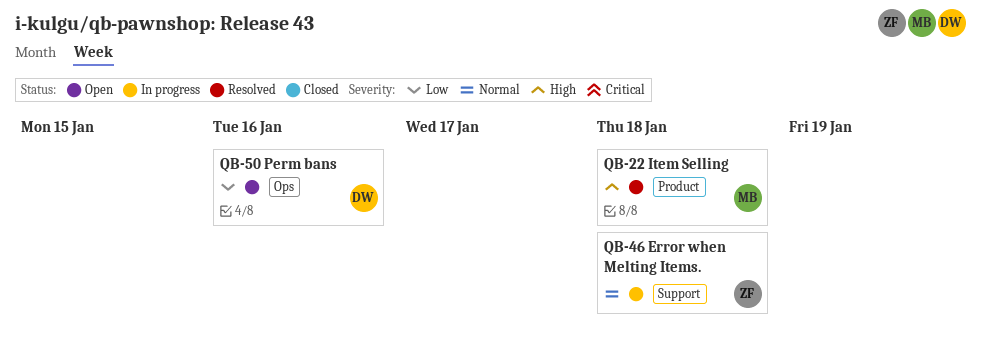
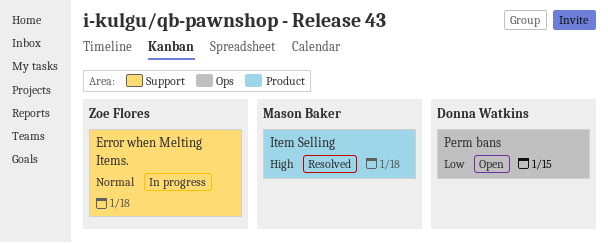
Perm bans, due: Jan 16 -> Jan 15

